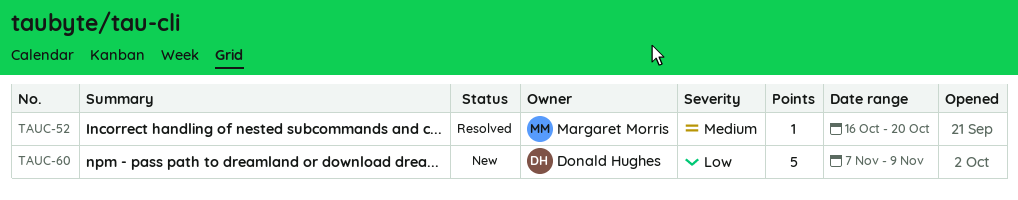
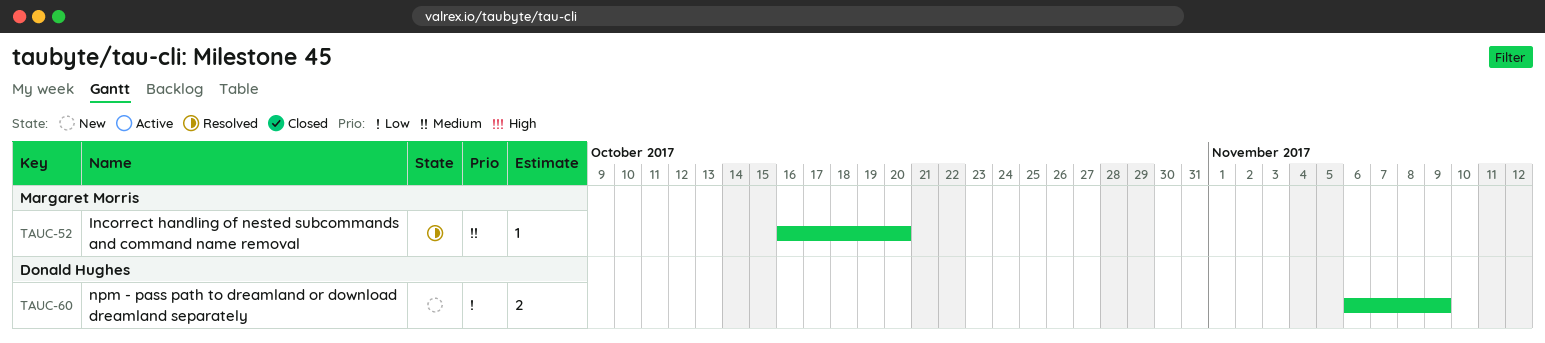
TAUC-60, estimate: 5 -> 2
TAUC-60, start: Nov 7 -> Nov 6

